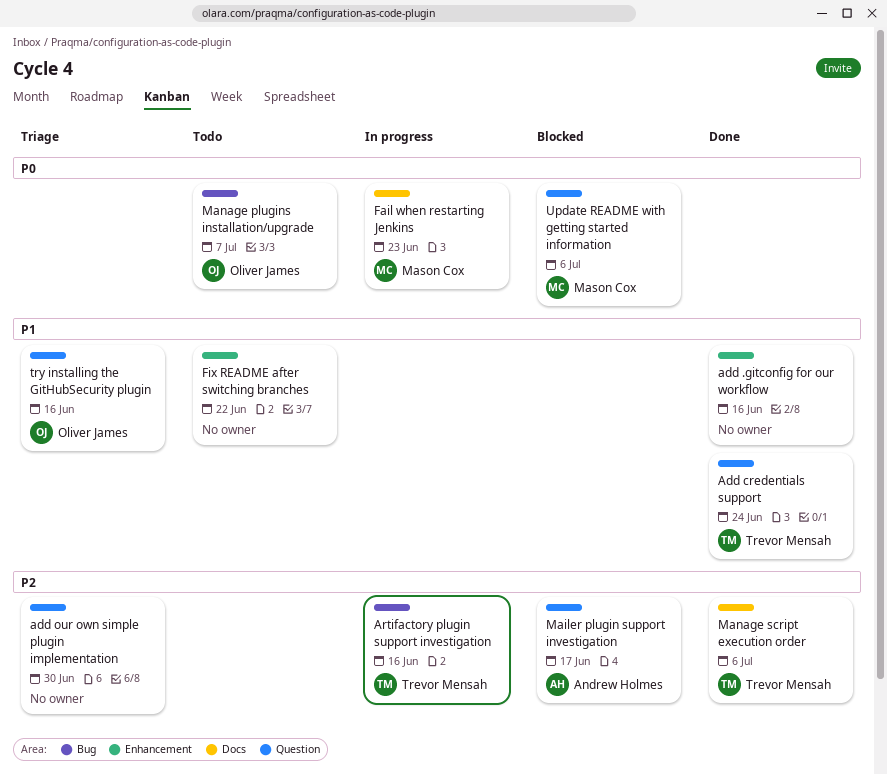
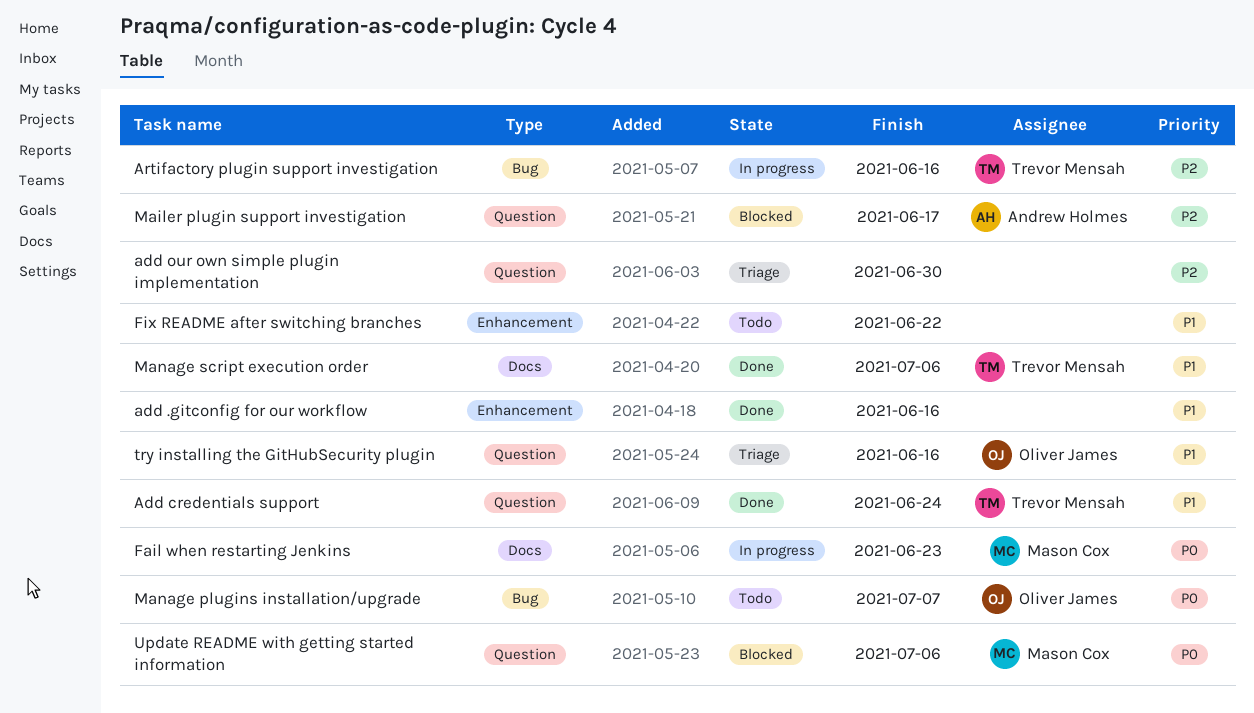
Manage script execution order, priority: P2 -> P1

